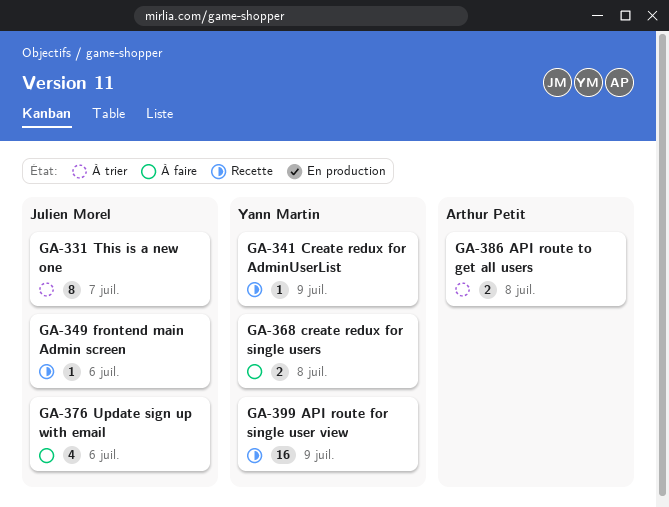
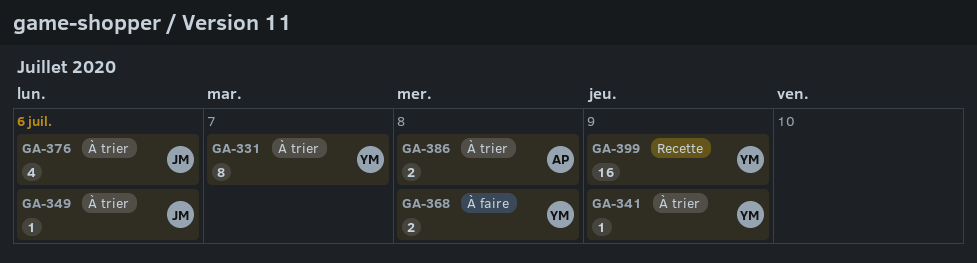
GA-331, owner: Julien Morel -> Yann Martin
GA-341, status: Recette -> À trier
GA-349, status: Recette -> À trier
GA-376, status: À faire -> À trier

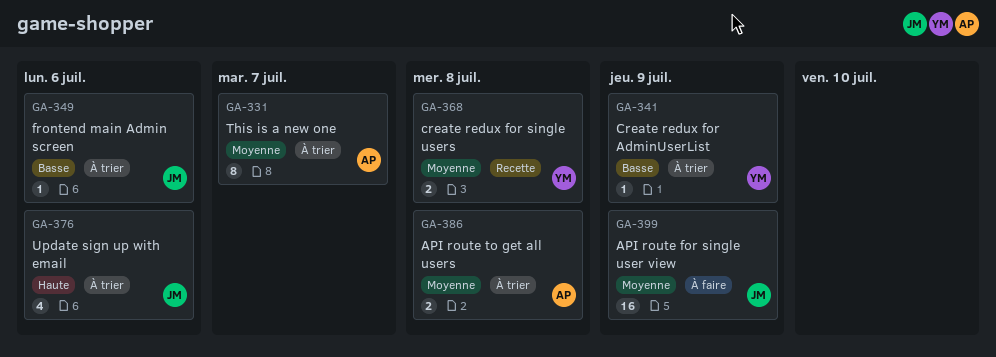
GA-331, owner: YM -> AP
GA-368, status: À faire -> Recette
GA-399, status: Recette -> À faire
GA-399, owner: YM -> JM

